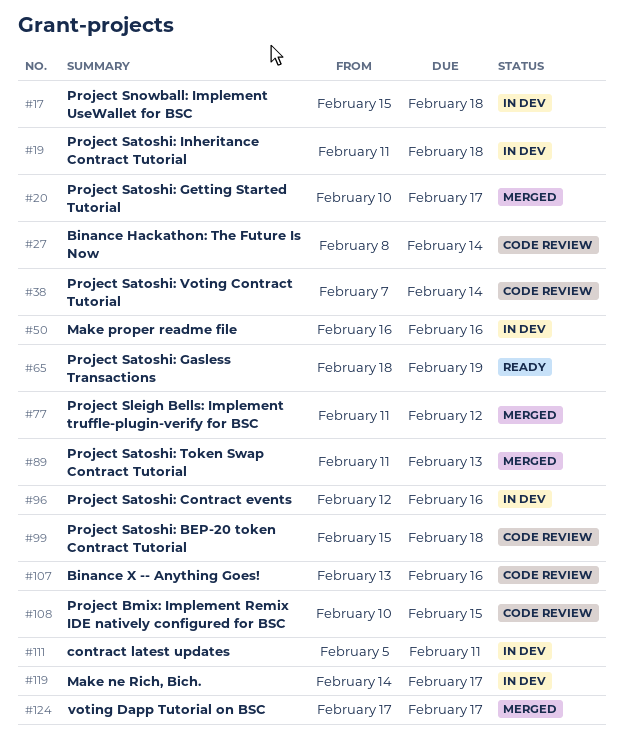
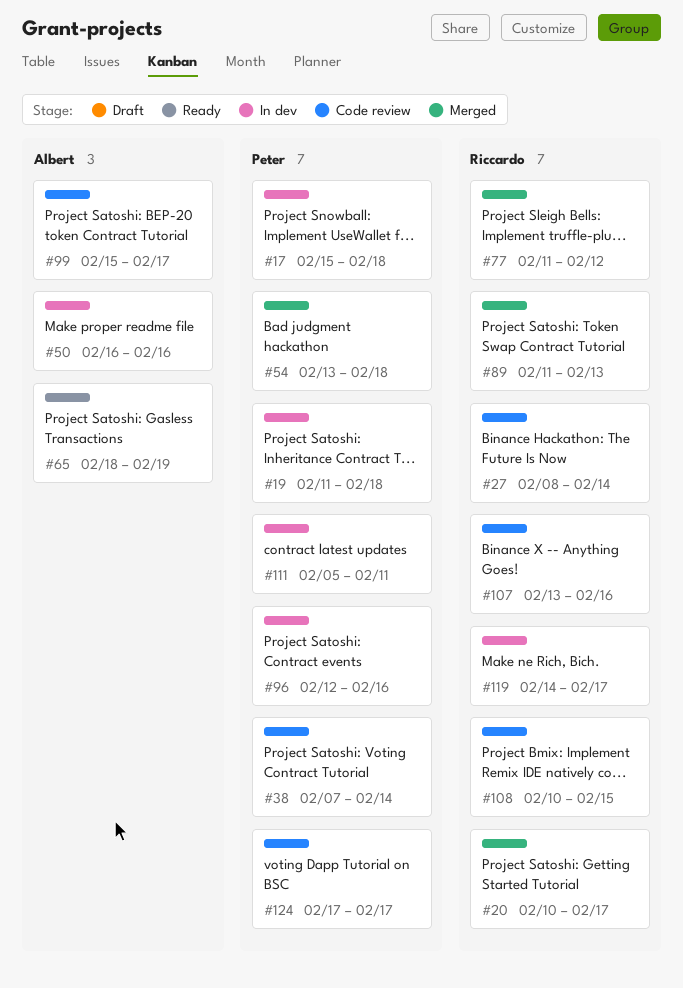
#54: none -> present
#99, due: Feb 18 -> Feb 17
#124, status: Merged -> Code review

